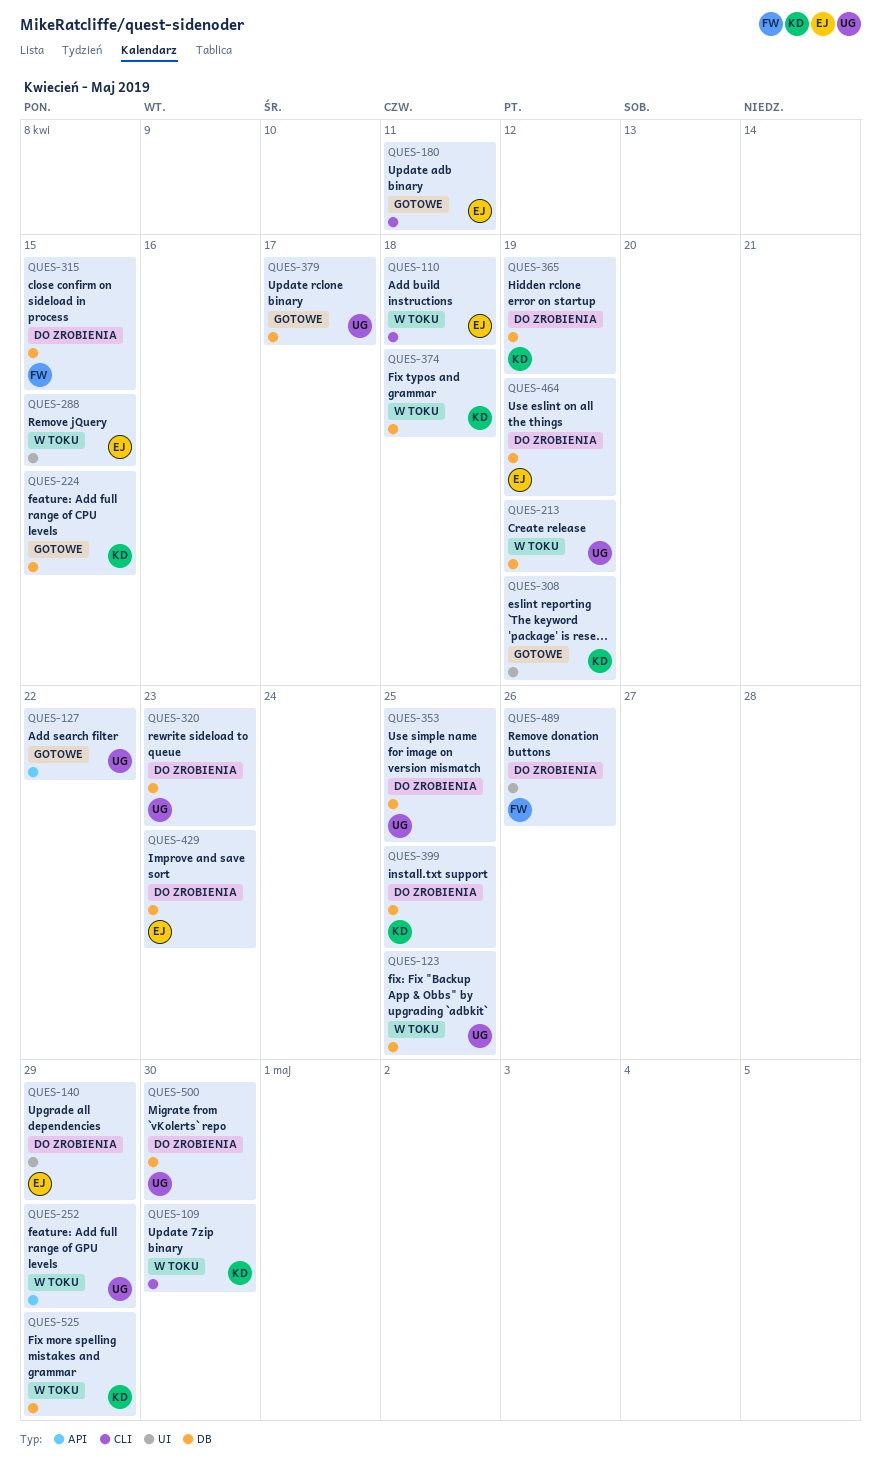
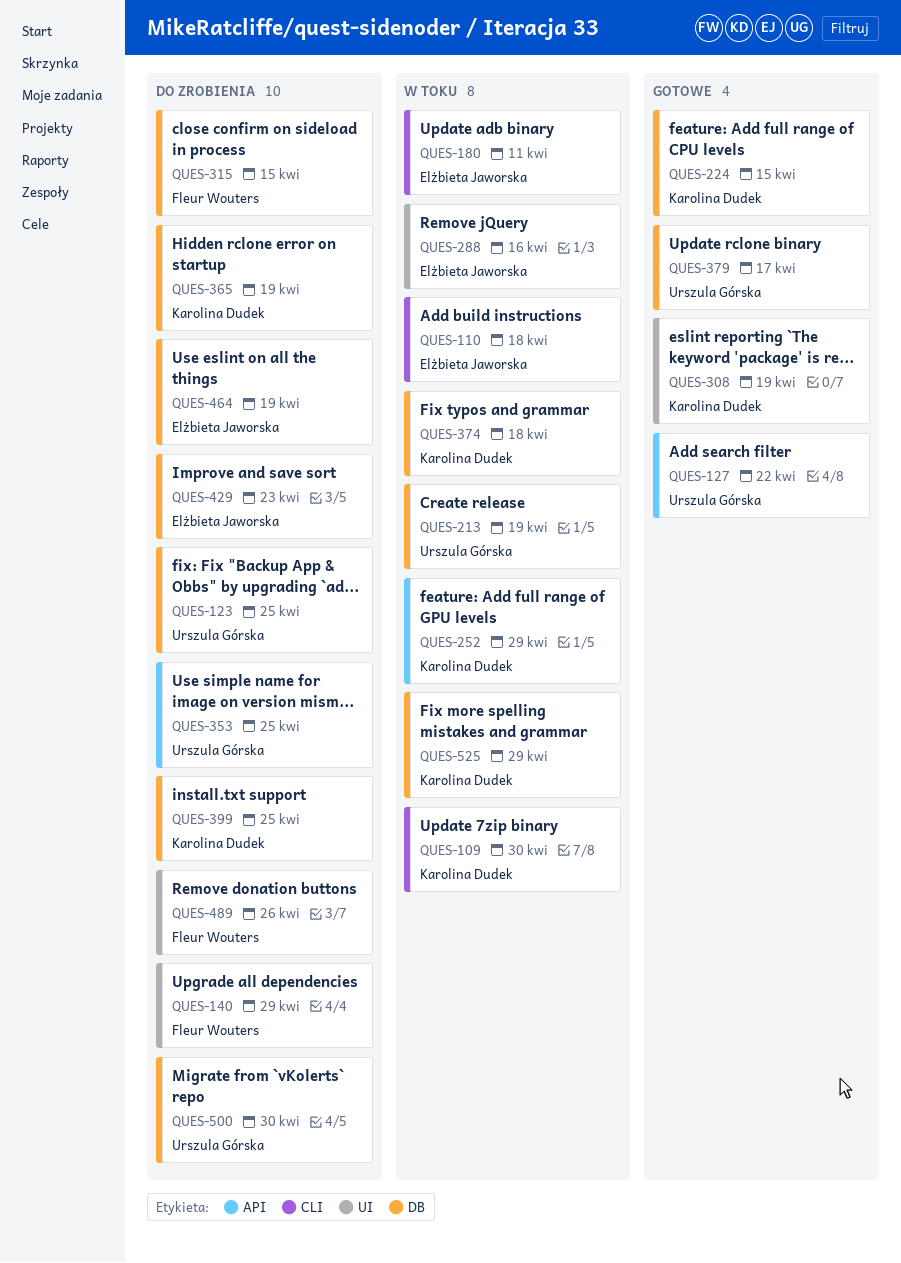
QUES-123, status: W toku -> Do zrobienia
QUES-140, owner: Elżbieta Jaworska -> Fleur Wouters
QUES-180, status: Gotowe -> W toku
QUES-252, owner: Urszula Górska -> Karolina Dudek
QUES-288, due: Apr 15 -> Apr 16
QUES-320: present -> none
QUES-353, label: DB -> API

